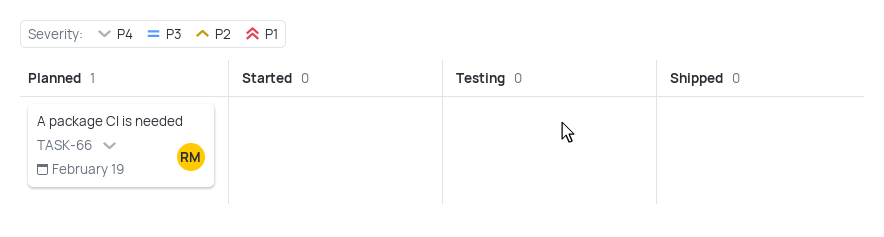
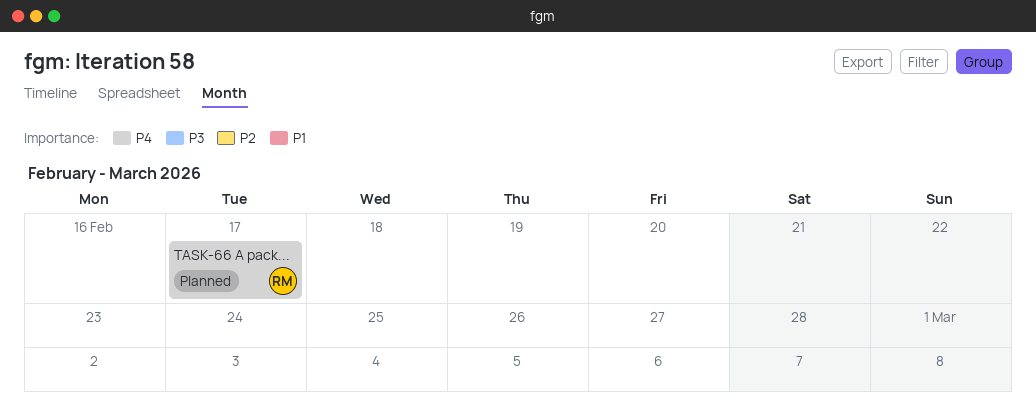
TASK-66, due: Feb 19 -> Feb 17

